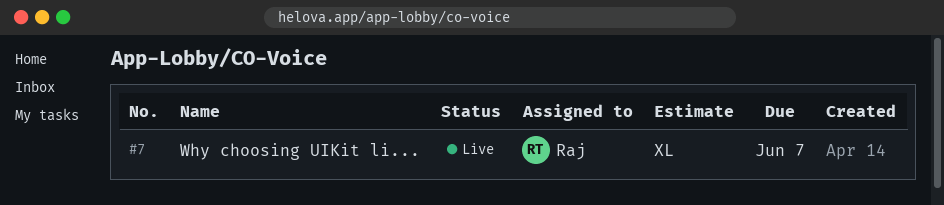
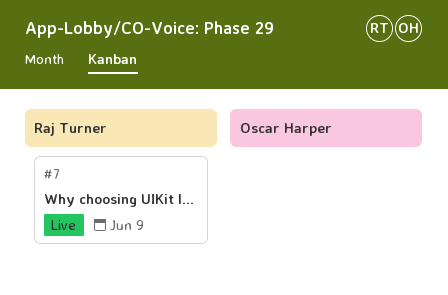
#7, due: Jun 7 -> Jun 9

